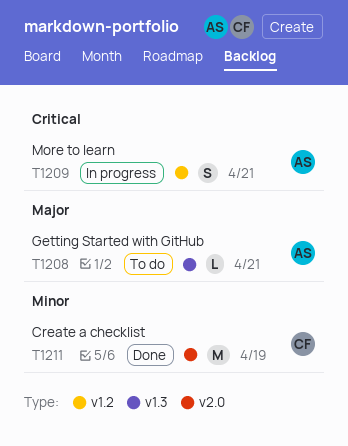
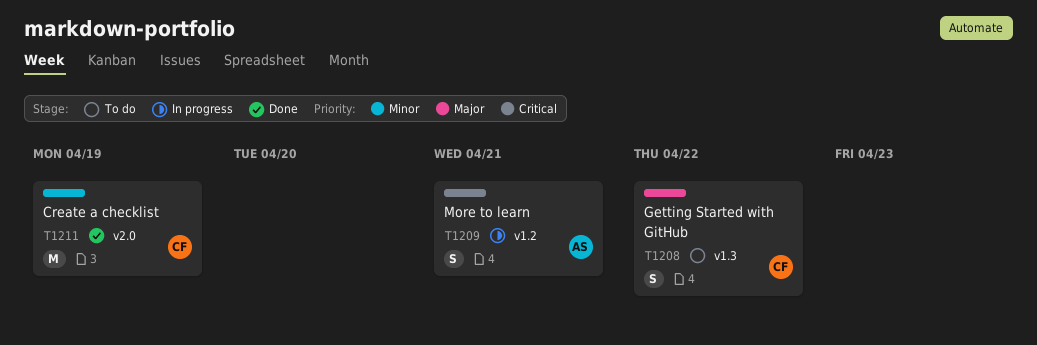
T1208, owner: AS -> CF
T1208, estimate: L -> S
T1208, due: Apr 21 -> Apr 22

